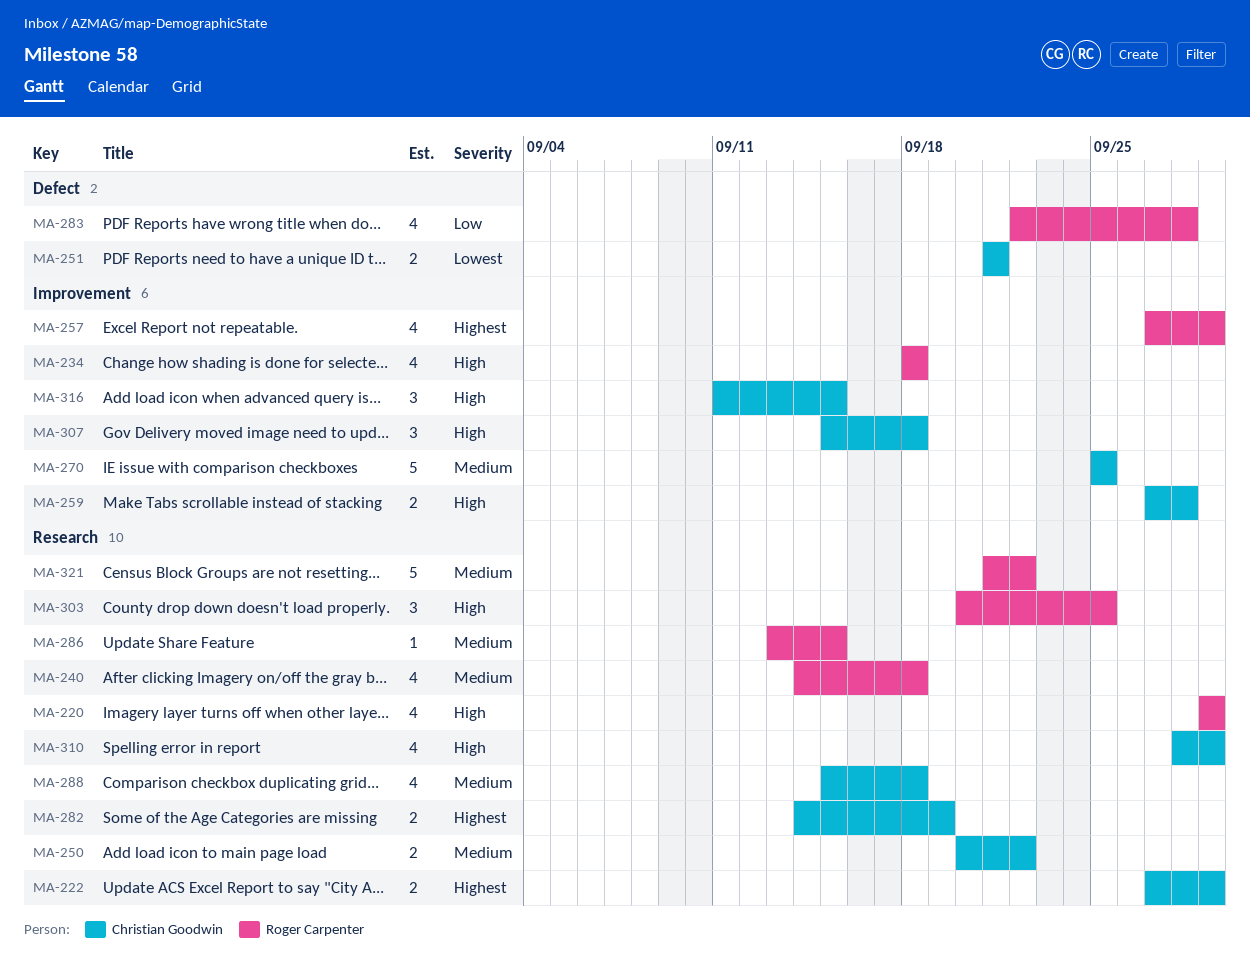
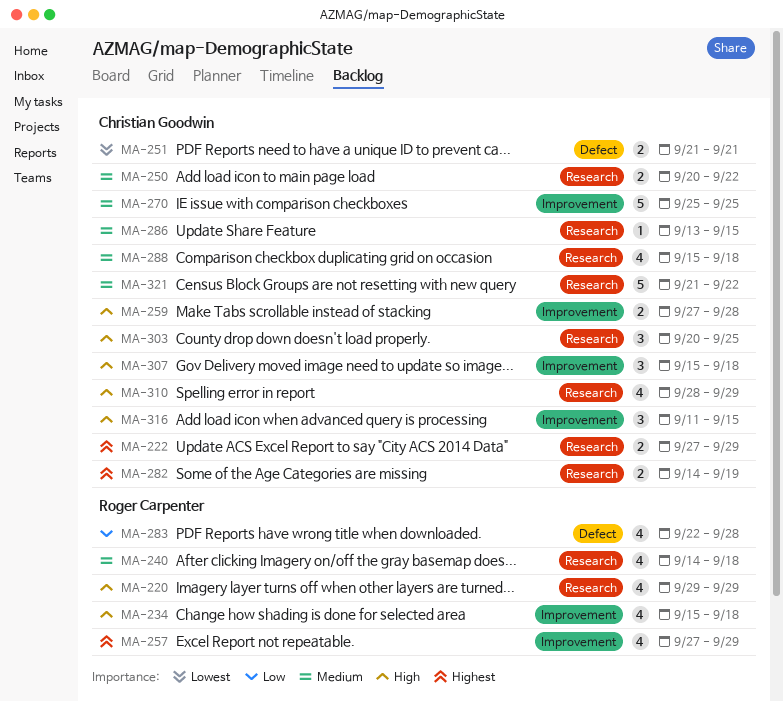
MA-234, start: Sep 18 -> Sep 15
MA-286, owner: Roger Carpenter -> Christian Goodwin
MA-303, owner: Roger Carpenter -> Christian Goodwin
MA-321, owner: Roger Carpenter -> Christian Goodwin

